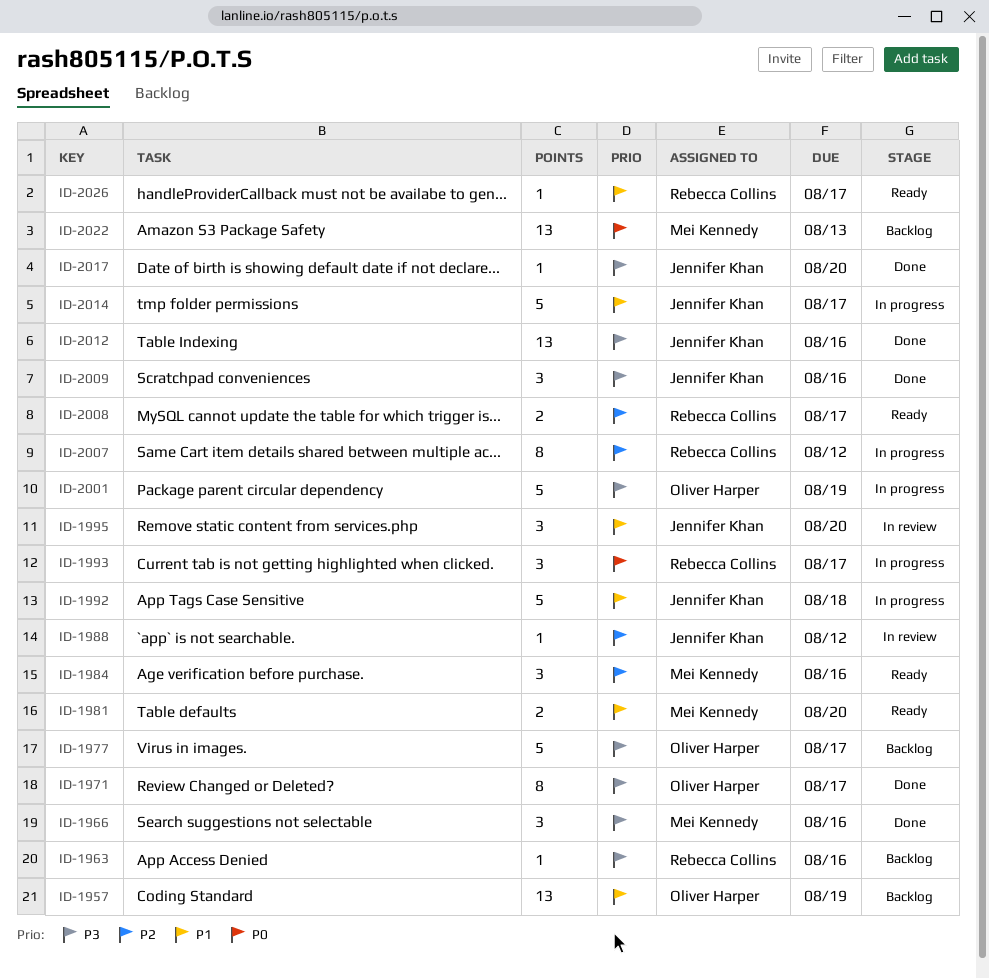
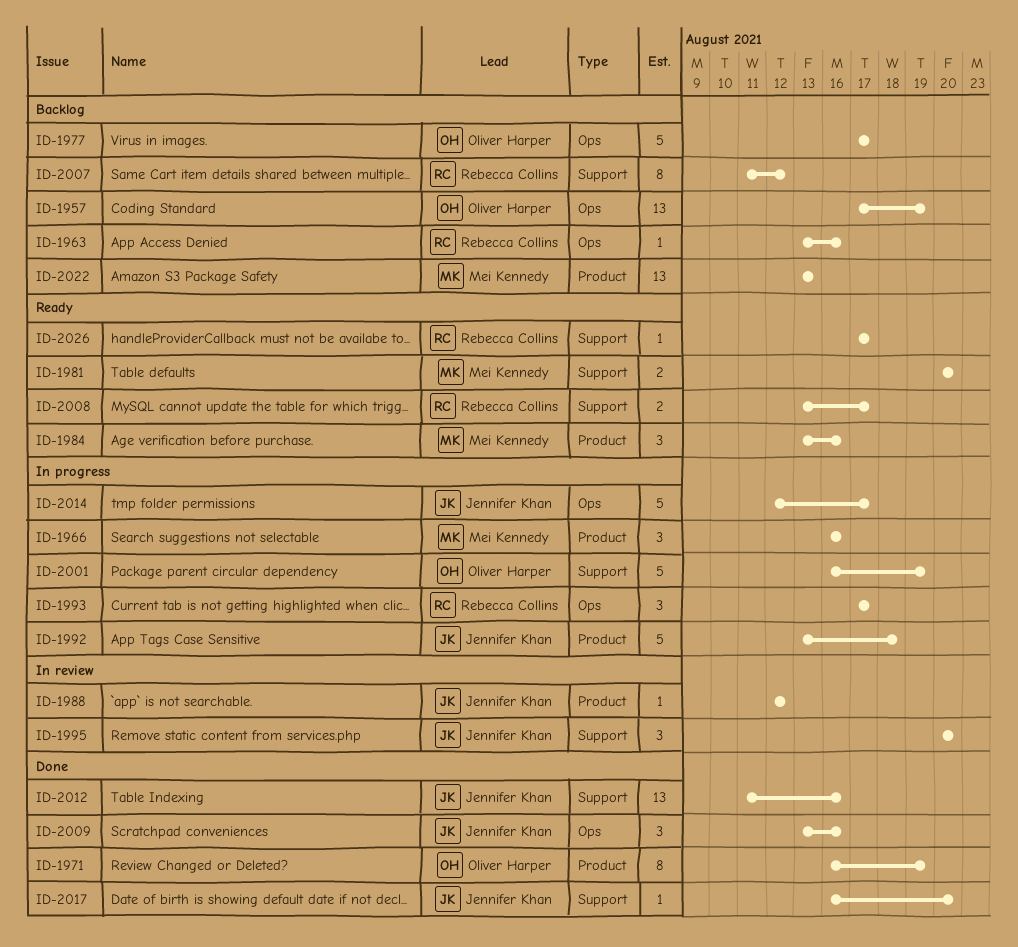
ID-1966, status: Done -> In progress
ID-1971, due: Aug 17 -> Aug 19
ID-2007, status: In progress -> Backlog

